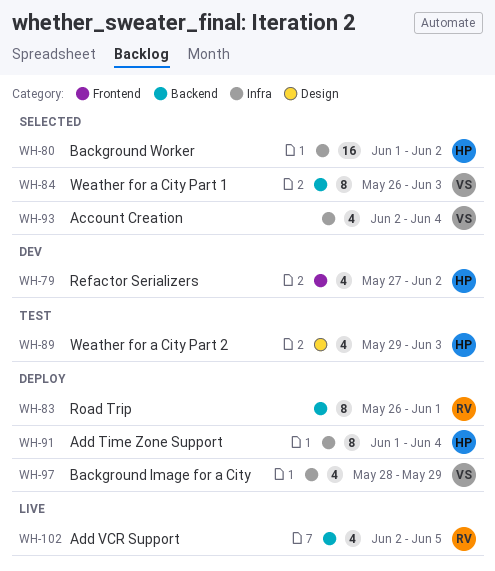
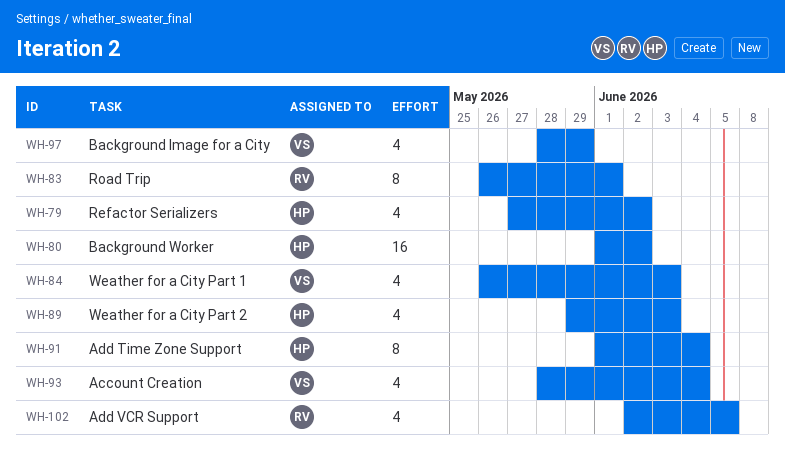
WH-84, estimate: 8 -> 4
WH-93, start: Jun 2 -> May 28

